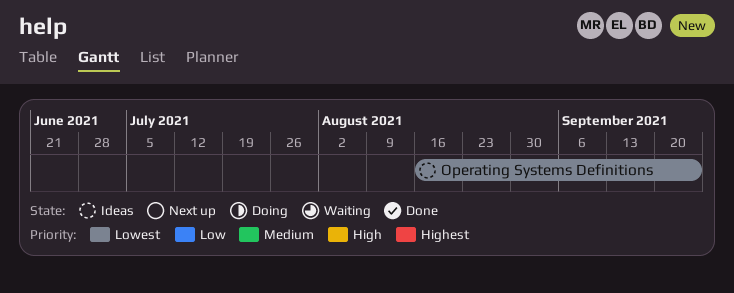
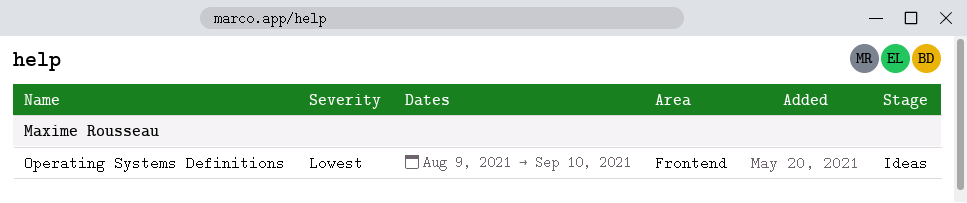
Operating Systems Definitions, start: Aug 16 -> Aug 9
Operating Systems Definitions, due: Sep 24 -> Sep 10

